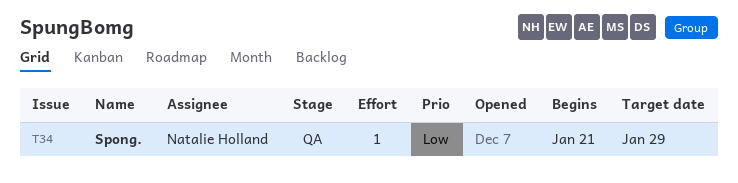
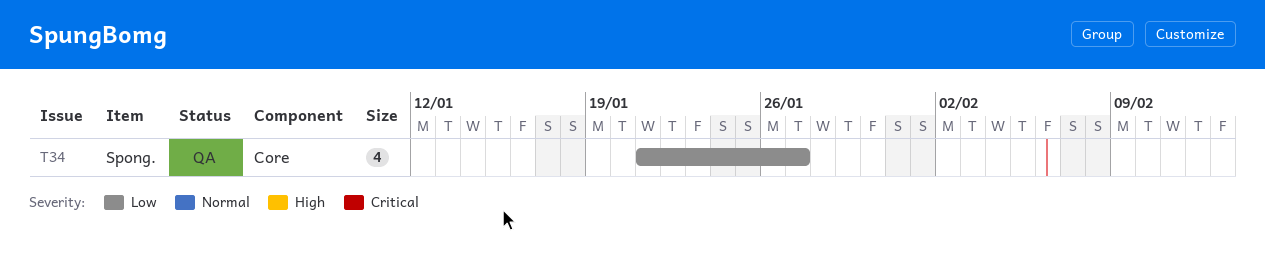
T34, estimate: 1 -> 4
T34, due: Jan 29 -> Jan 27

